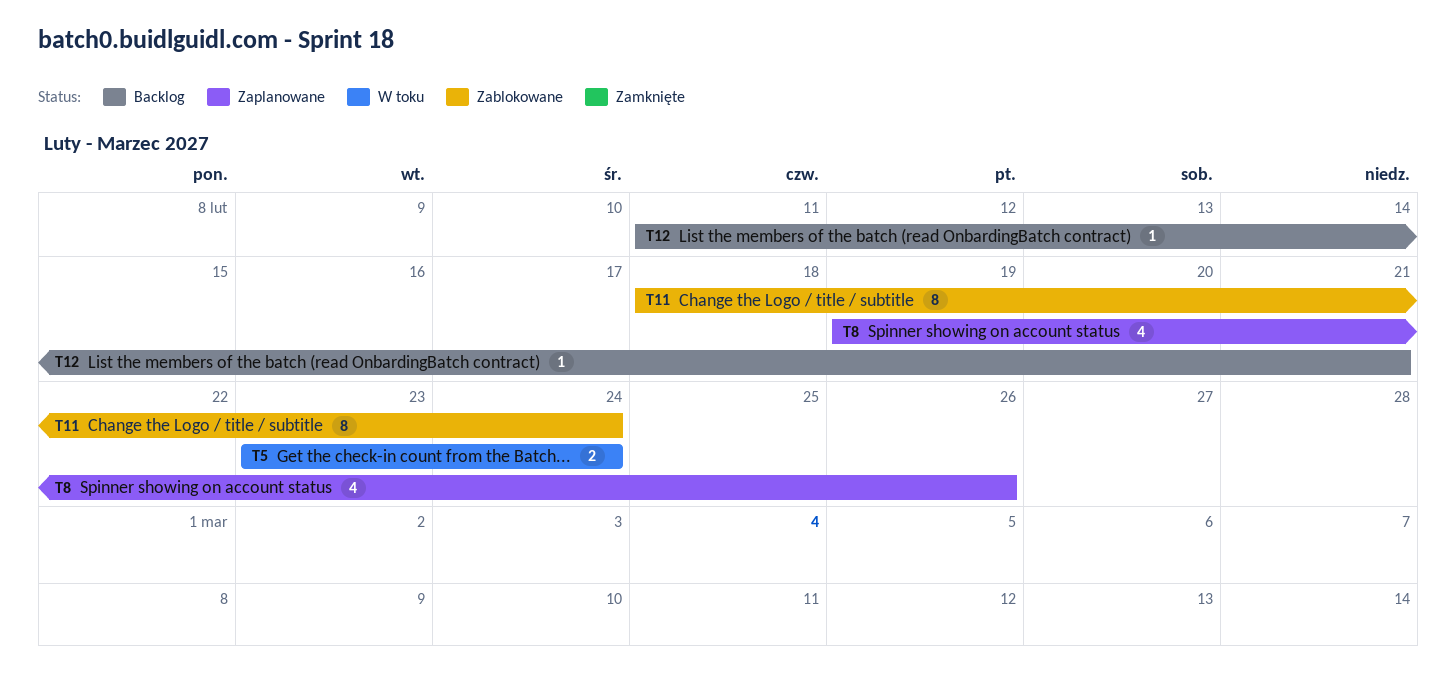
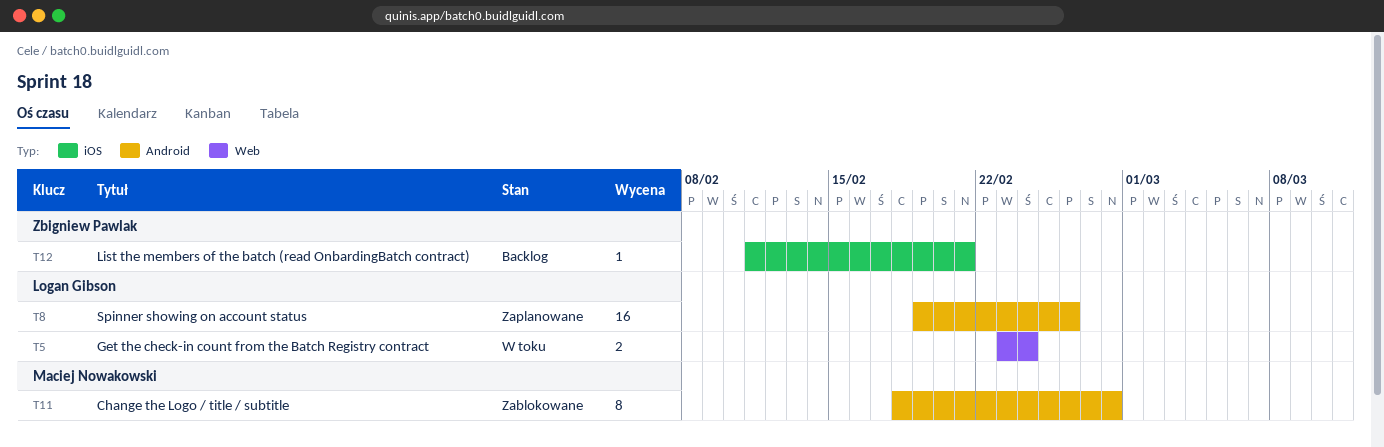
T8, estimate: 4 -> 16
T11, due: Feb 24 -> Feb 28

